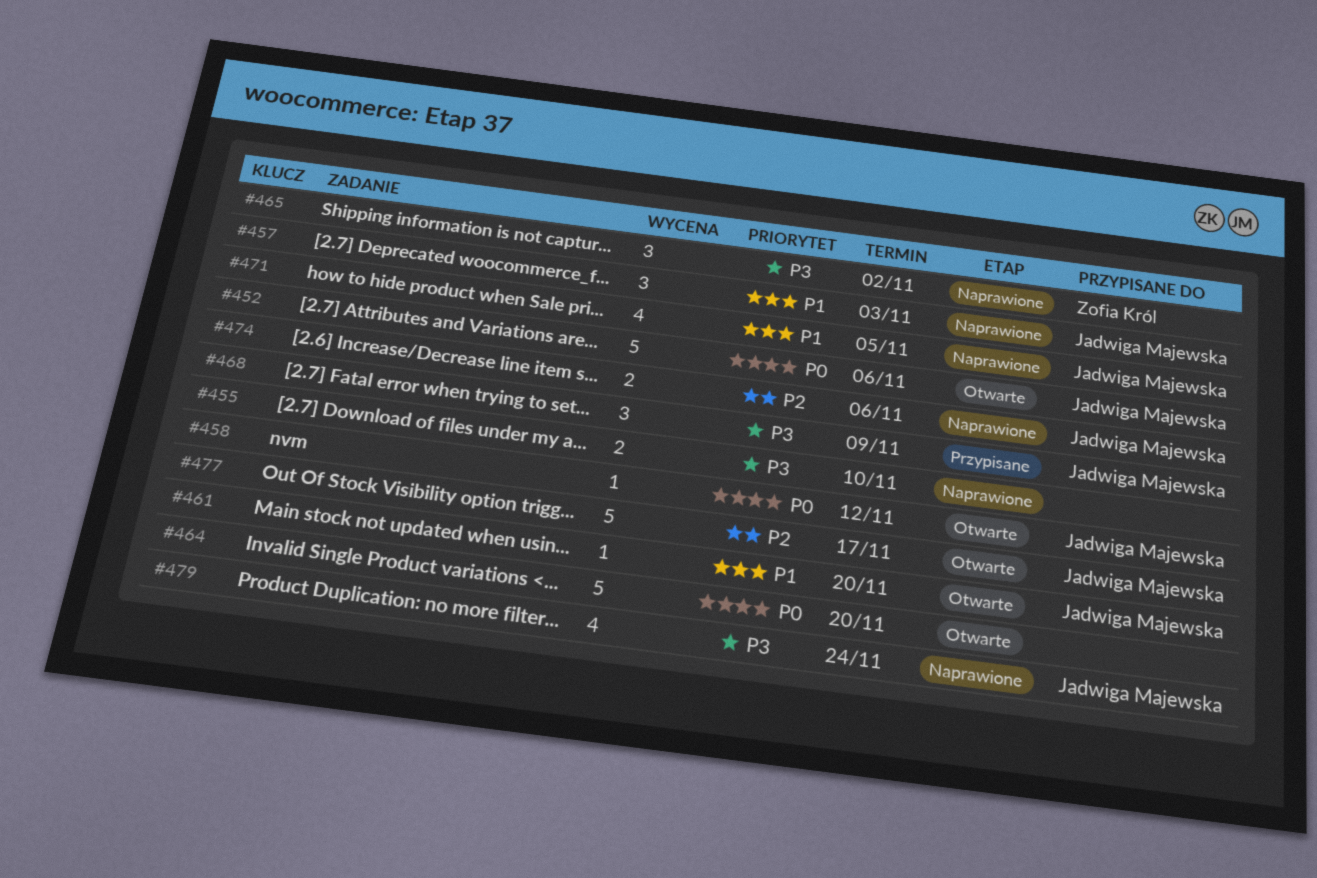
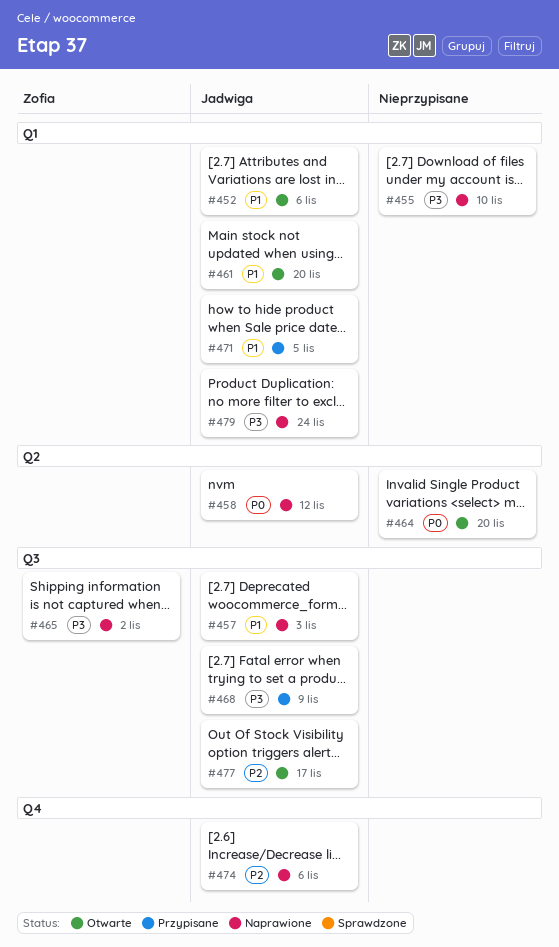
#452, priority: P0 -> P1
#458, status: Otwarte -> Naprawione
#471, status: Naprawione -> Przypisane

